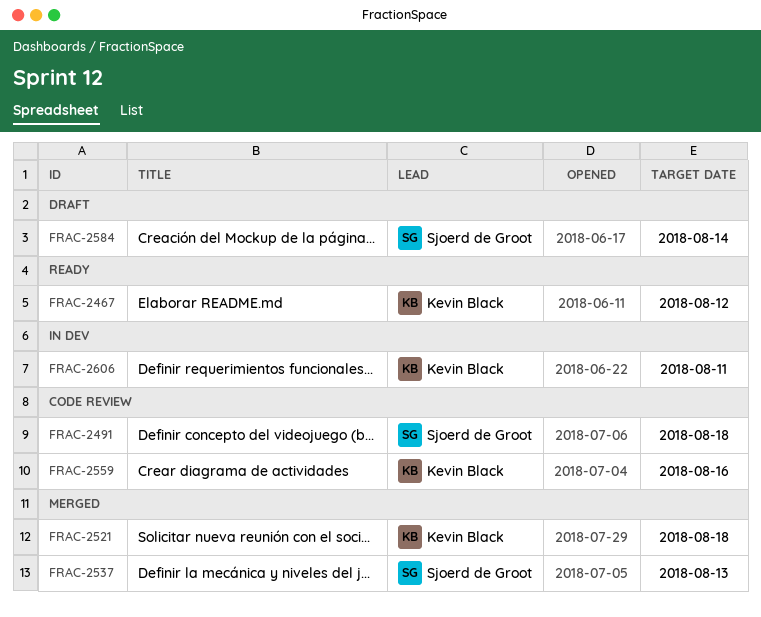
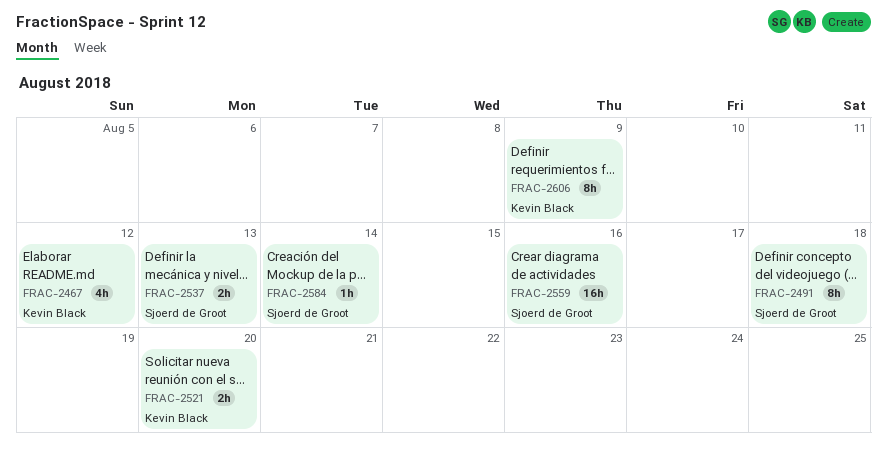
FRAC-2521, due: Aug 18 -> Aug 20
FRAC-2559, owner: Kevin Black -> Sjoerd de Groot
FRAC-2606, due: Aug 11 -> Aug 9

